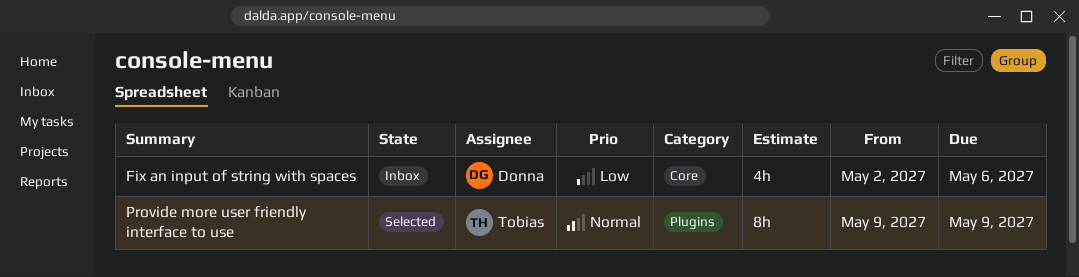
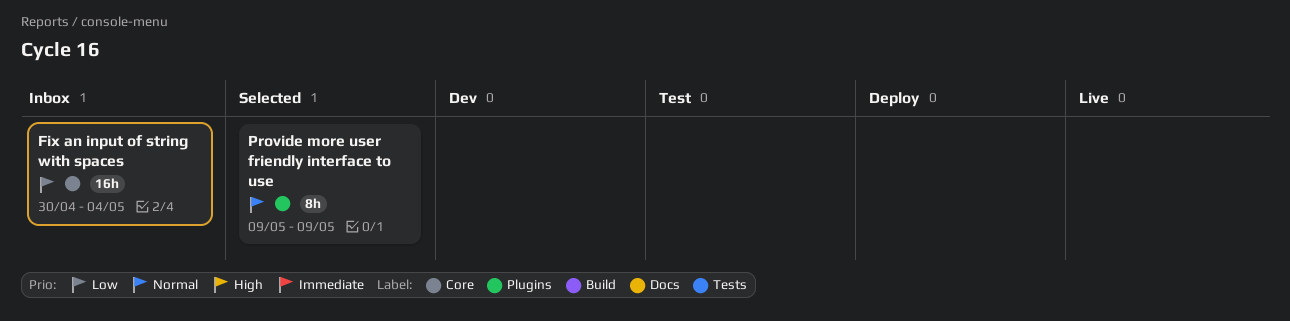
Fix an input of string with spaces, estimate: 4h -> 16h
Fix an input of string with spaces, start: May 2 -> Apr 30
Fix an input of string with spaces, due: May 6 -> May 4

